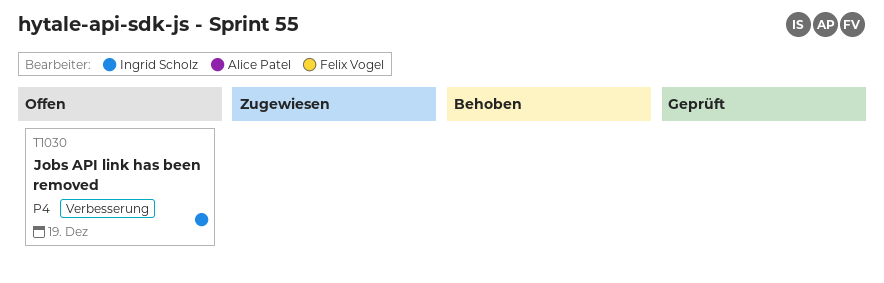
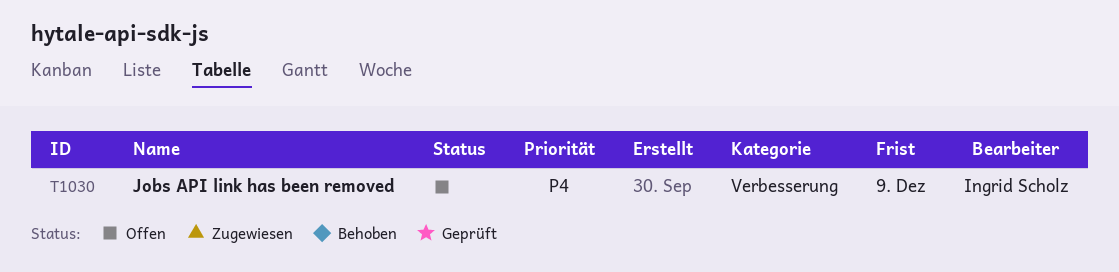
T1030, due: Dec 19 -> Dec 9

